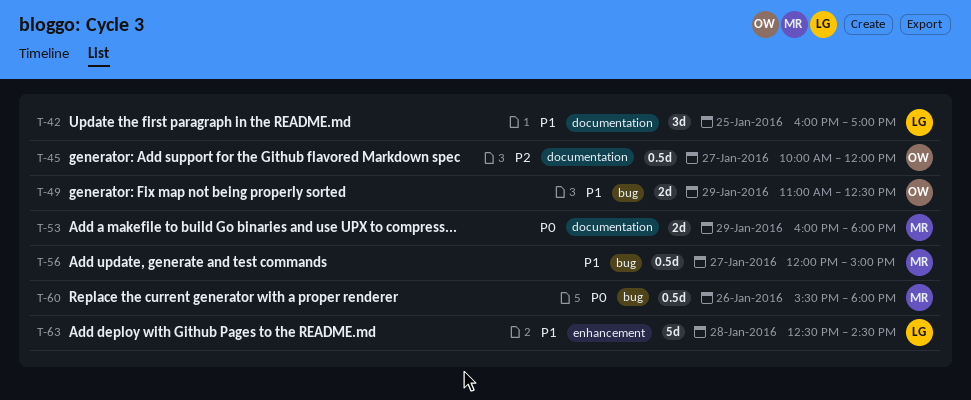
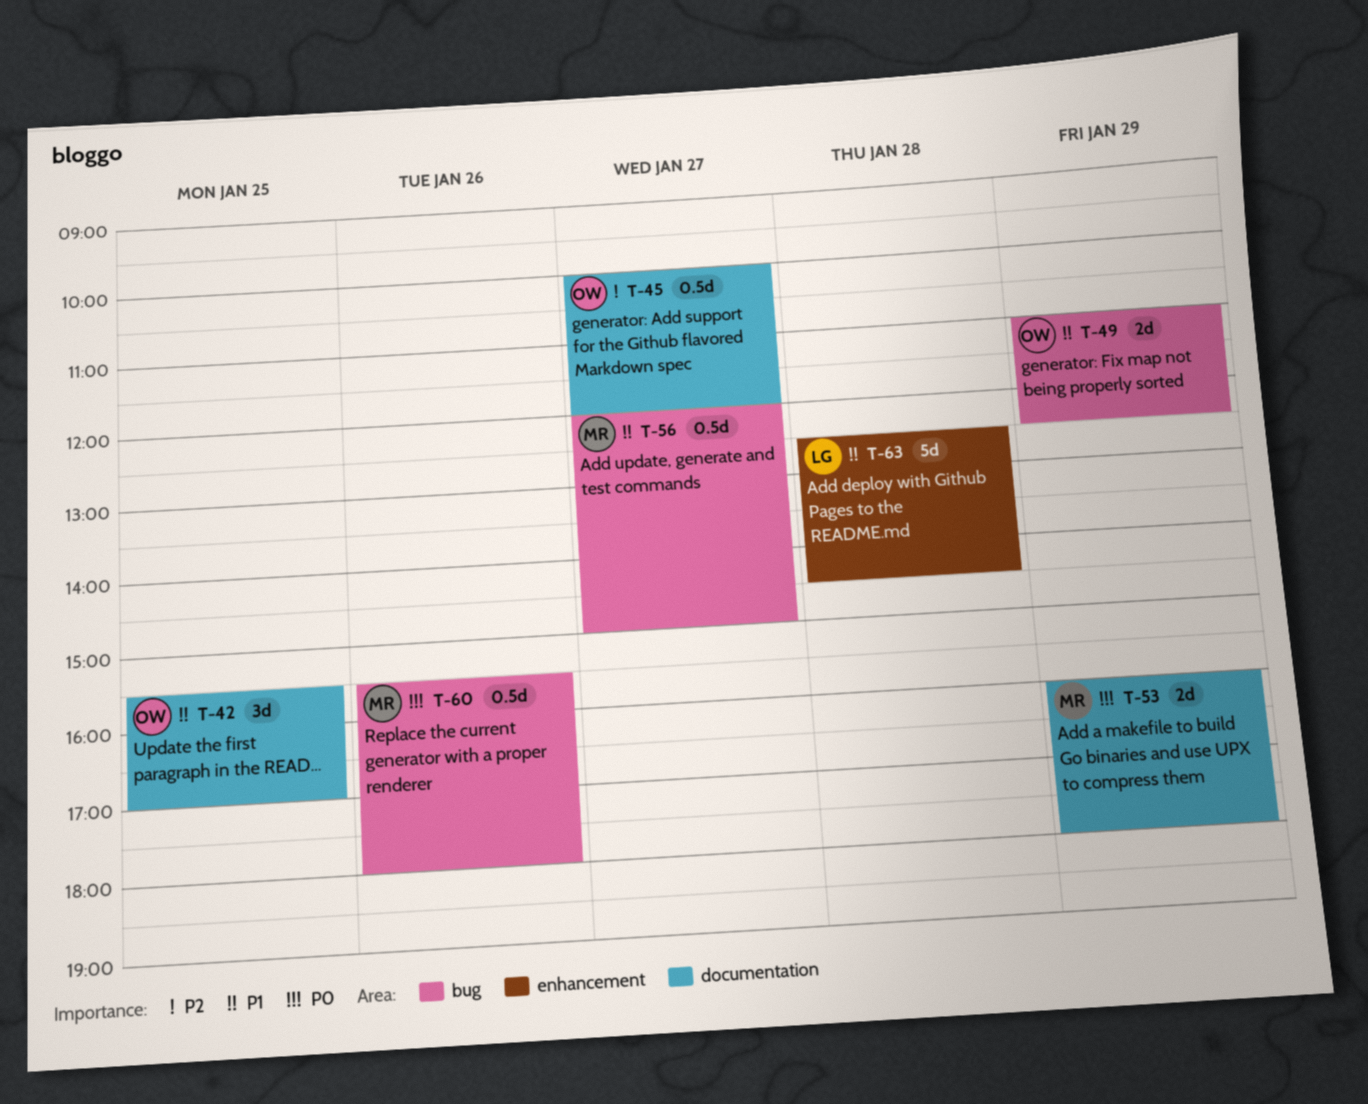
T-42, owner: LG -> OW
T-42, begins: 16:00 -> 15:30

